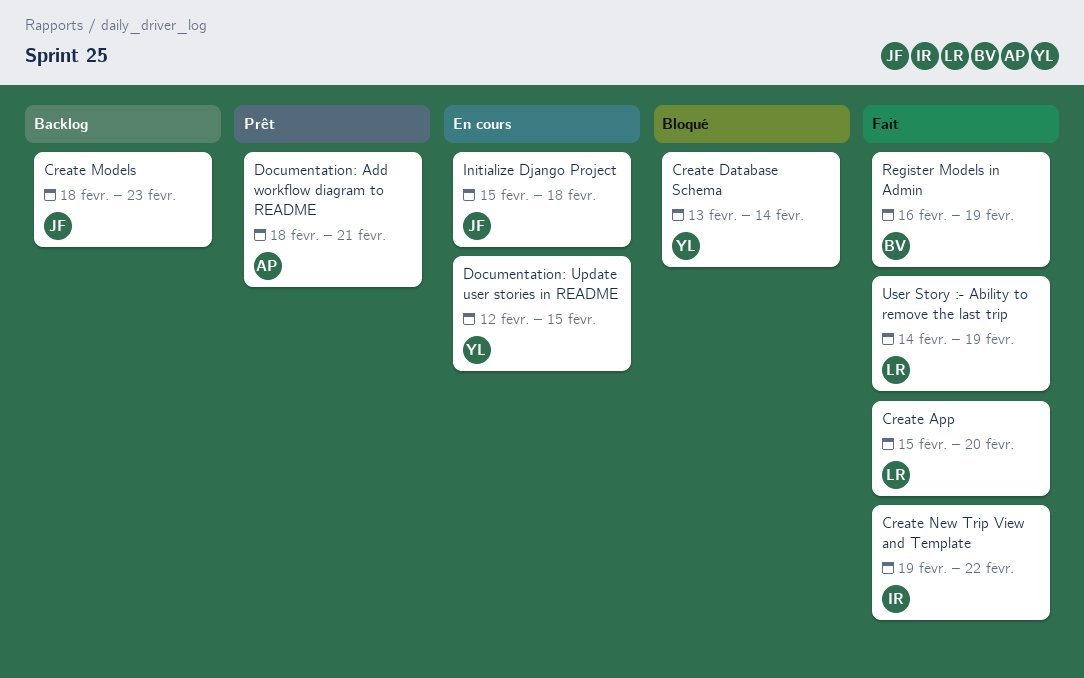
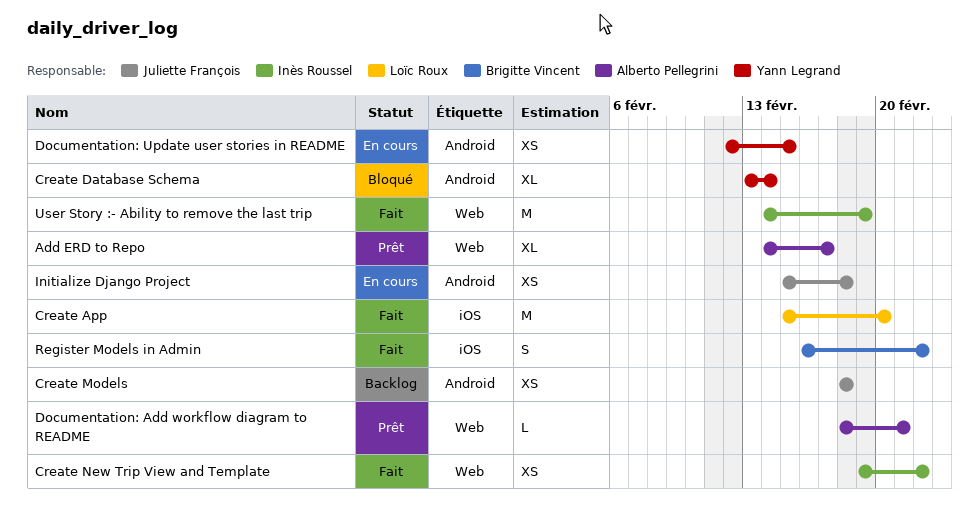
Add ERD to Repo: none -> present
Create Models, due: Feb 23 -> Feb 18
Register Models in Admin, due: Feb 19 -> Feb 22
User Story :- Ability to remove the last trip, owner: Loïc Roux -> Inès Roussel

